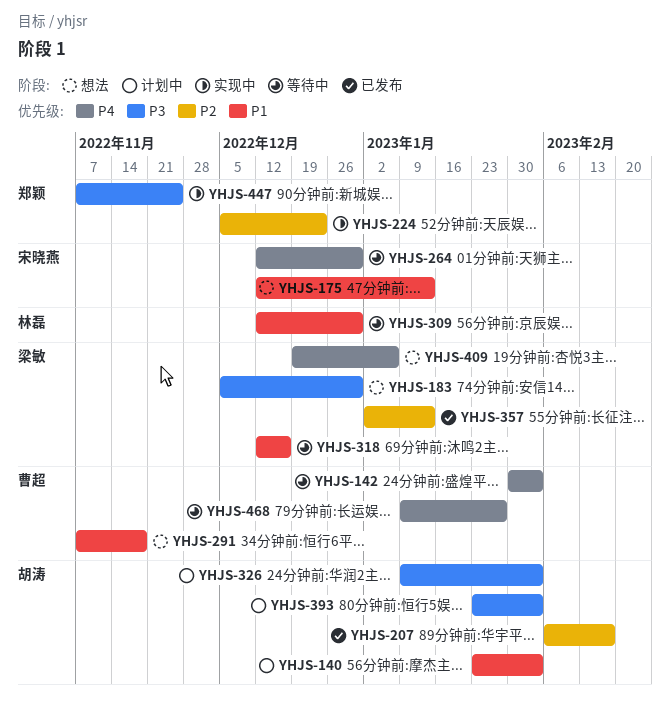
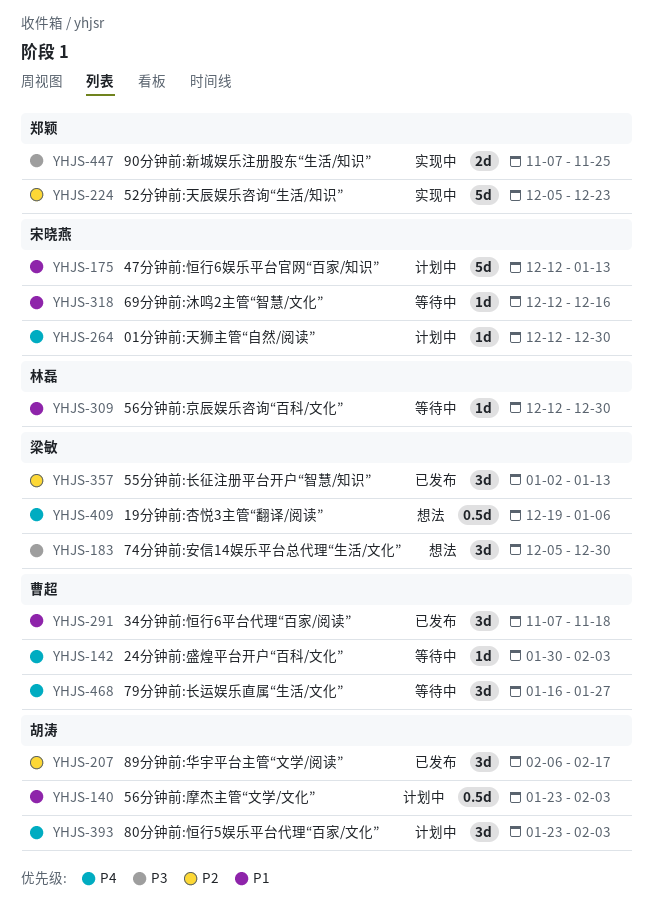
YHJS-175, status: 想法 -> 计划中
YHJS-264, status: 等待中 -> 计划中
YHJS-291, status: 想法 -> 已发布
YHJS-318, owner: 梁敏 -> 宋晓燕
YHJS-326: present -> none
YHJS-393, priority: P3 -> P4
YHJS-468, start: Jan 9 -> Jan 16

